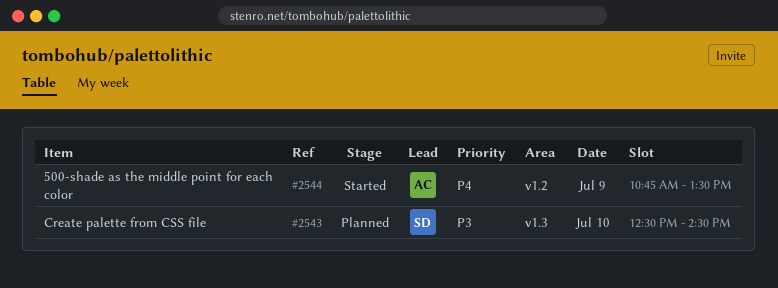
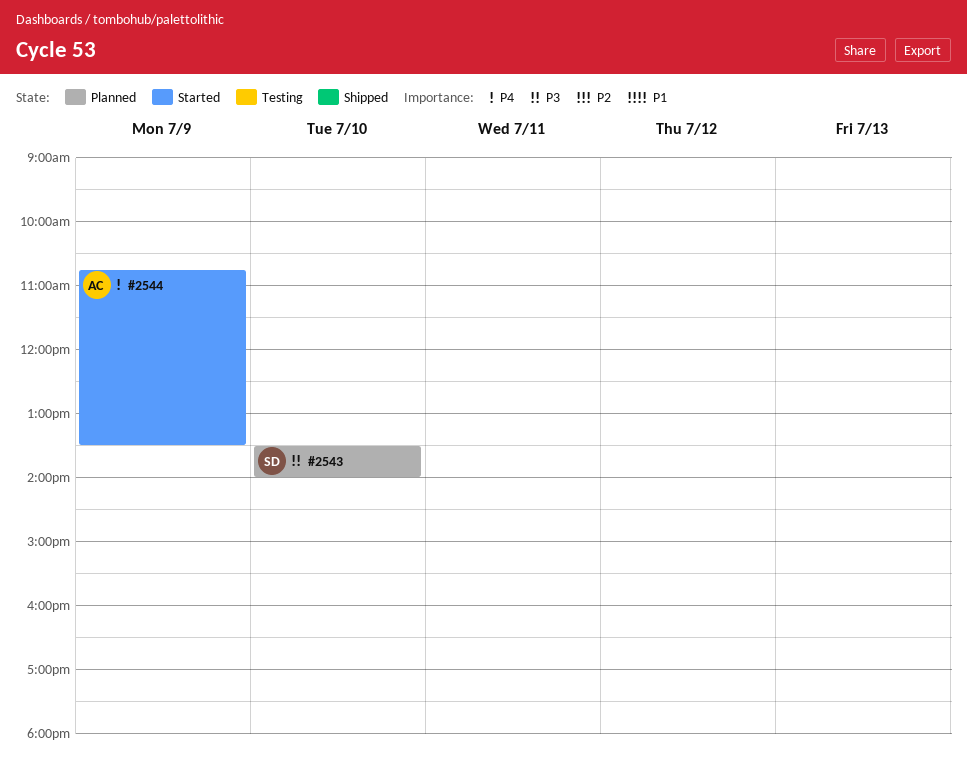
#2543, begins: 12:30 -> 13:30
#2543, ends: 14:30 -> 14:00

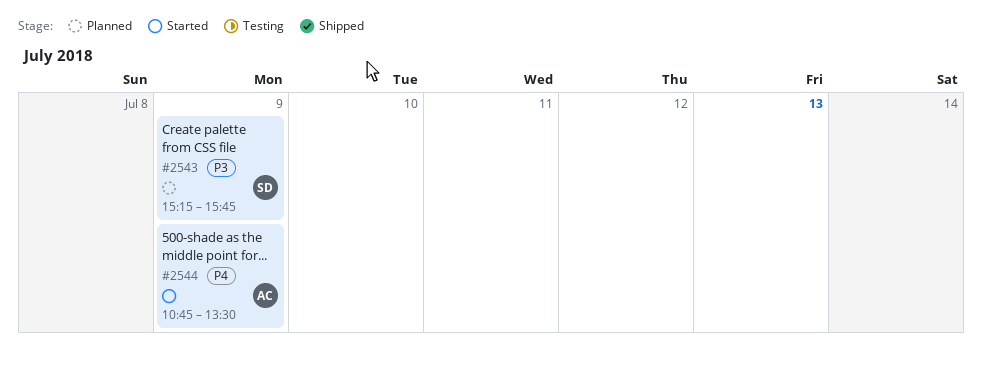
#2543, day: Jul 10 -> Jul 9
#2543, begins: 13:30 -> 15:15
#2543, ends: 14:00 -> 15:45

